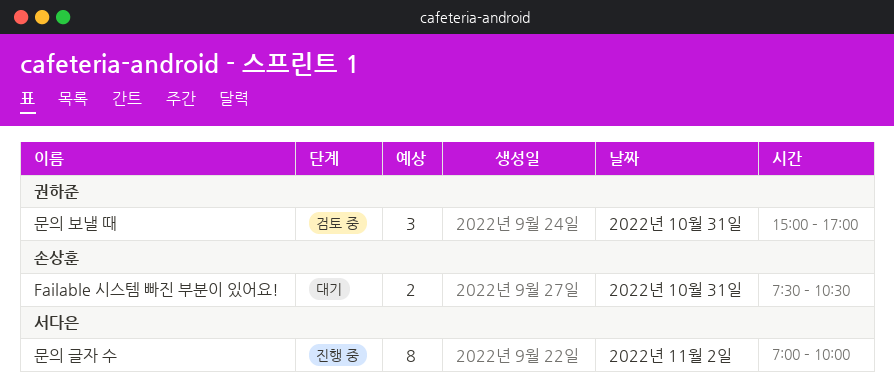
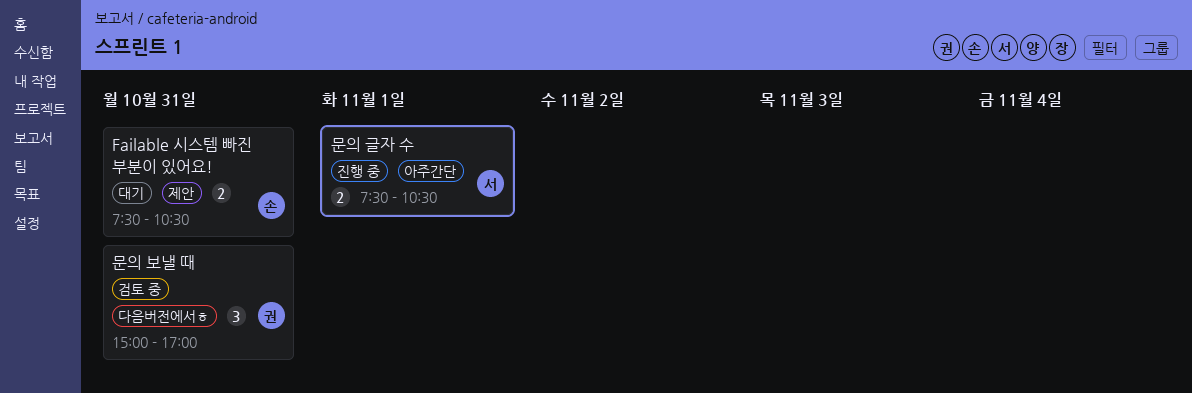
문의 글자 수, estimate: 8 -> 2
문의 글자 수, day: Nov 2 -> Nov 1
문의 글자 수, begins: 07:00 -> 07:30
문의 글자 수, ends: 10:00 -> 10:30

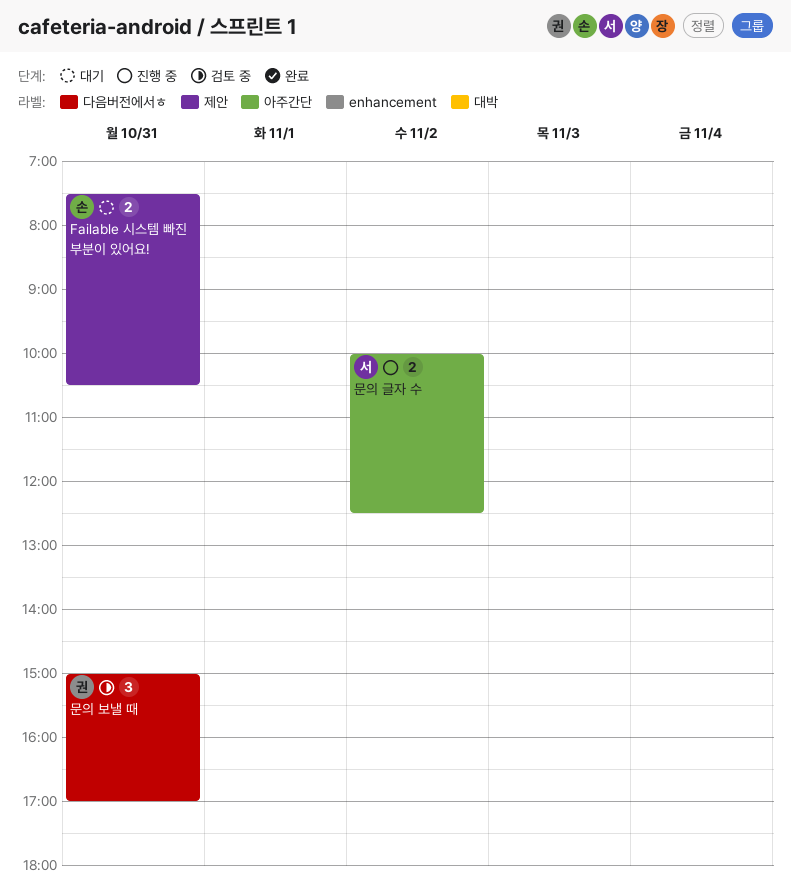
문의 글자 수, day: Nov 1 -> Nov 2
문의 글자 수, begins: 07:30 -> 10:00
문의 글자 수, ends: 10:30 -> 12:30

